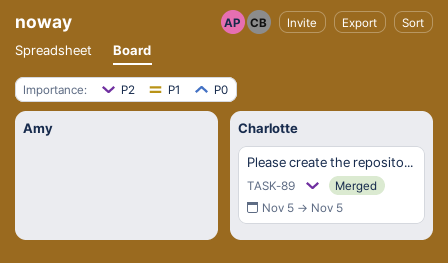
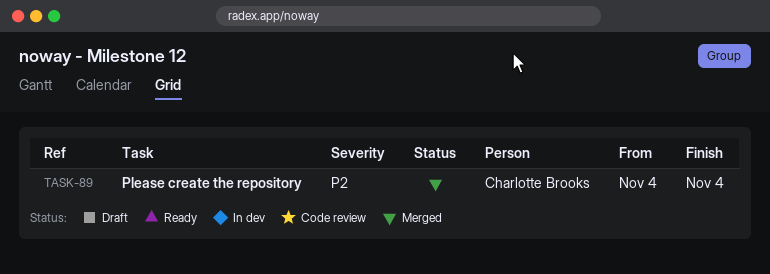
TASK-89, start: Nov 5 -> Nov 4
TASK-89, due: Nov 5 -> Nov 4

